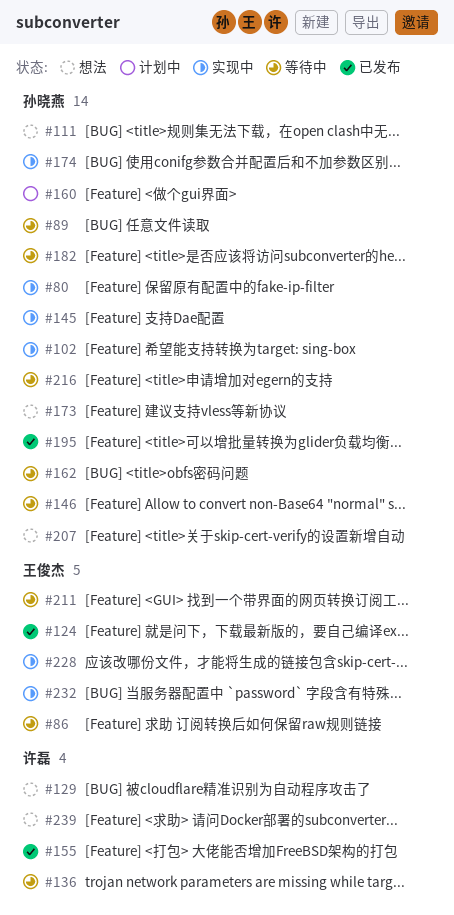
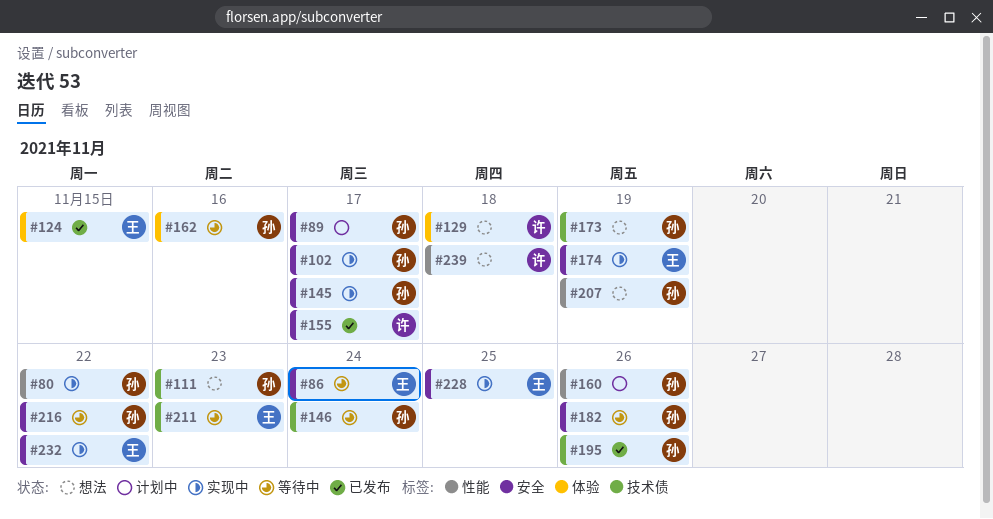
#89, status: 等待中 -> 计划中
#136: present -> none
#174, owner: 孙晓燕 -> 王俊杰

